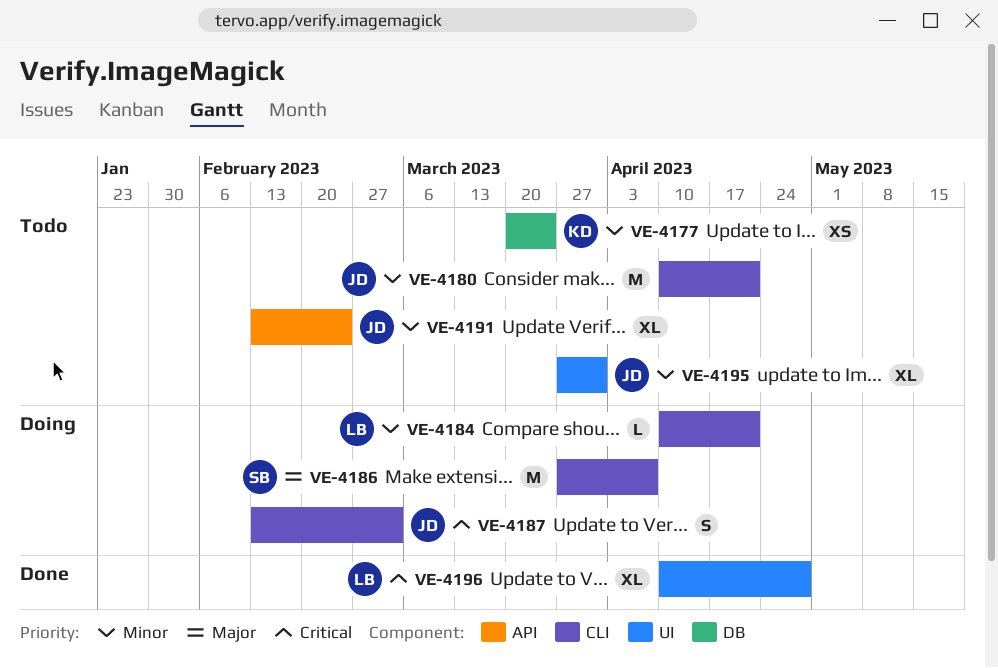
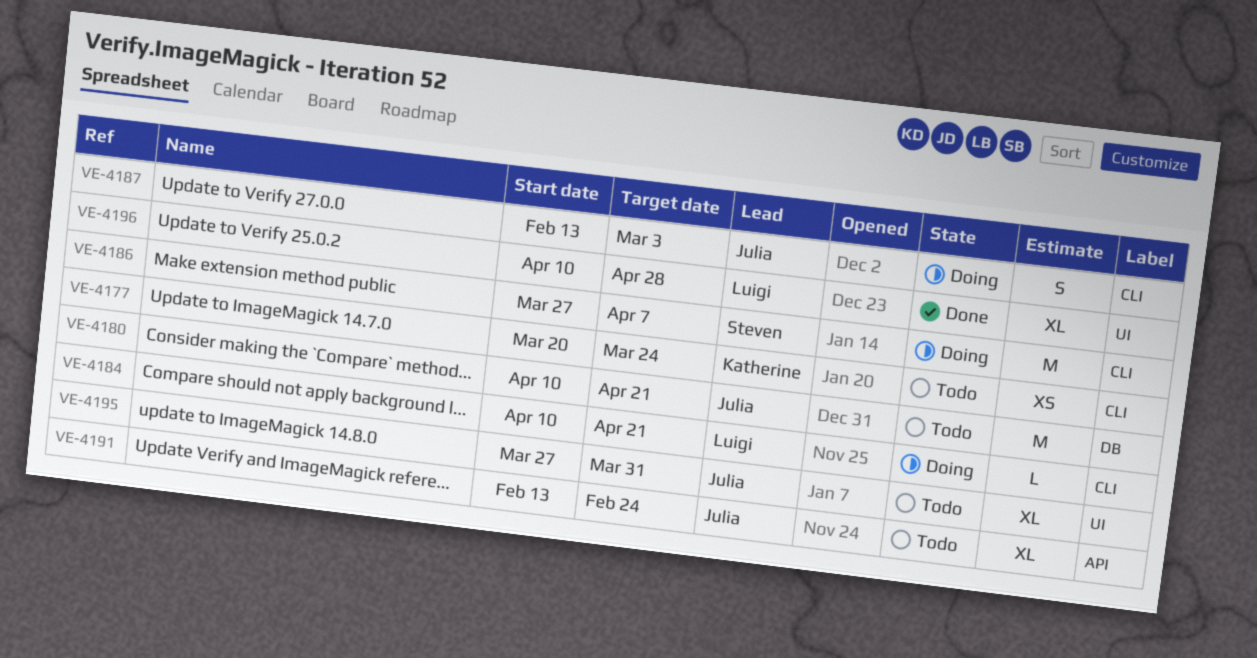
VE-4177, label: DB -> CLI
VE-4180, label: CLI -> DB

